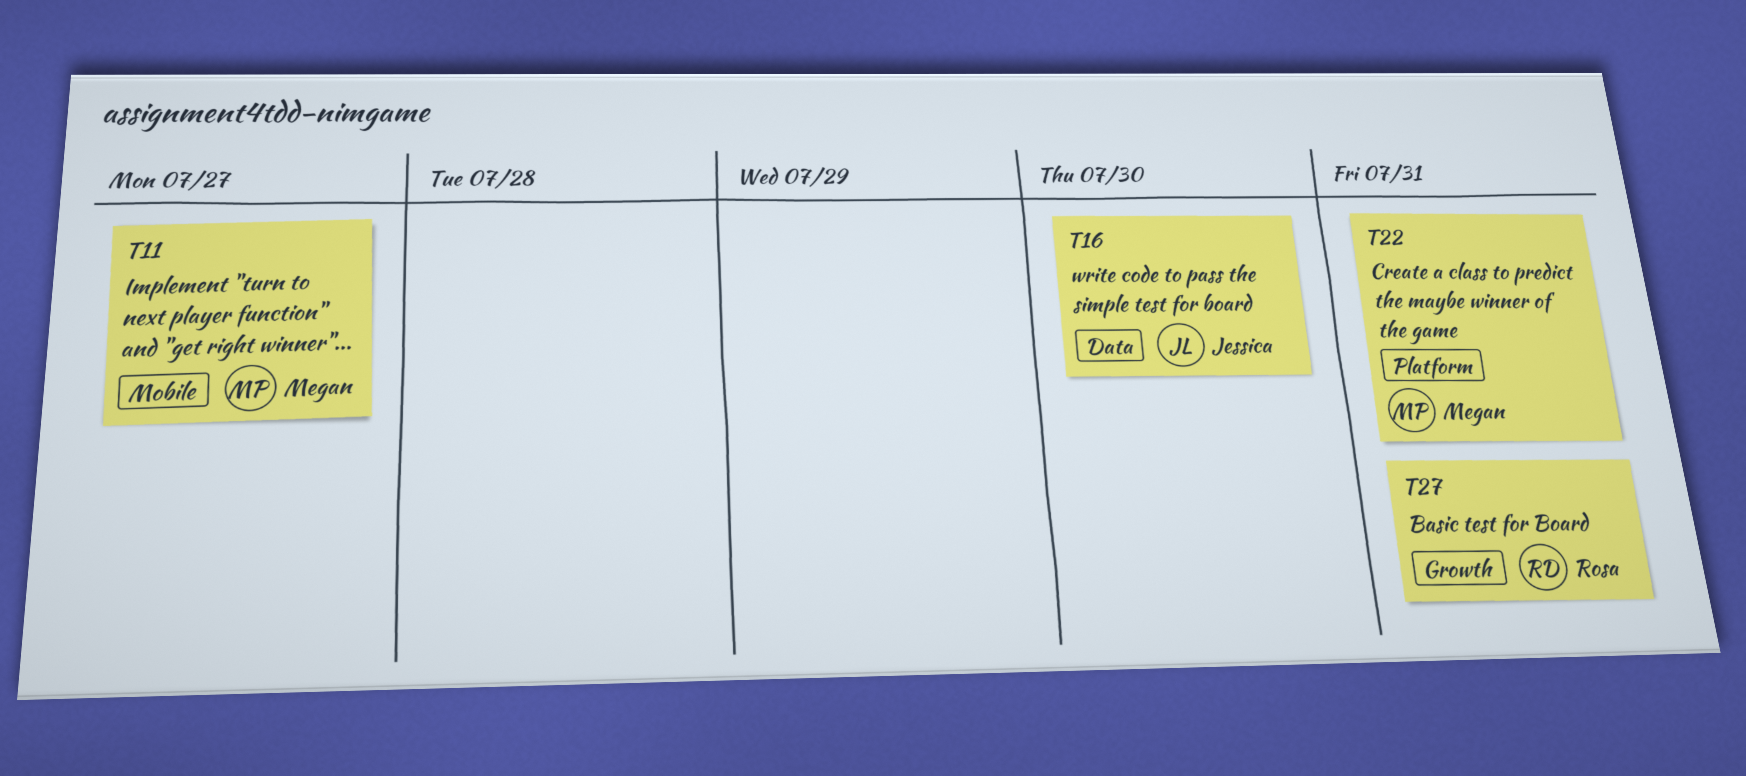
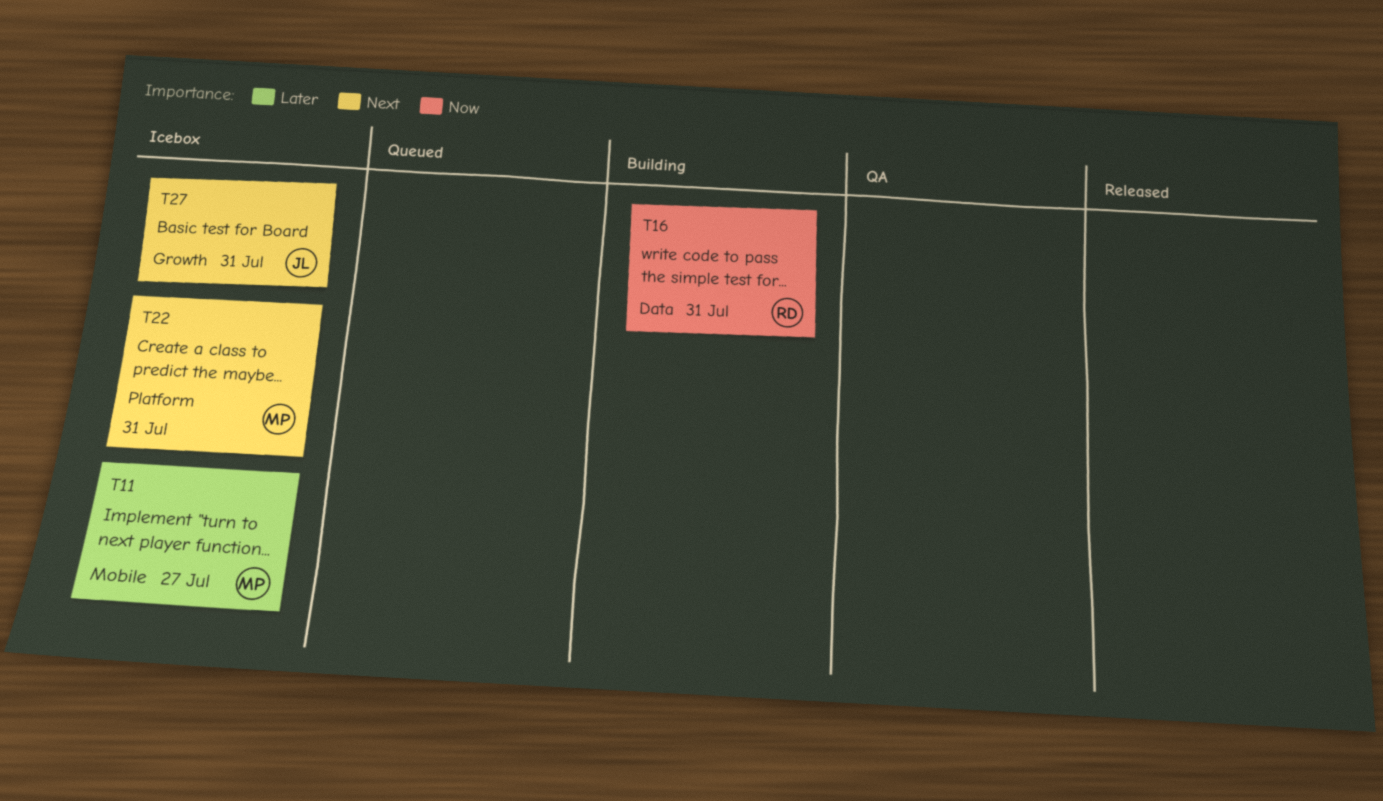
T16, owner: Jessica -> Rosa
T16, due: Jul 30 -> Jul 31
T27, owner: Rosa -> Jessica

